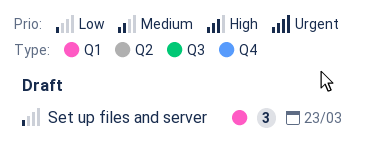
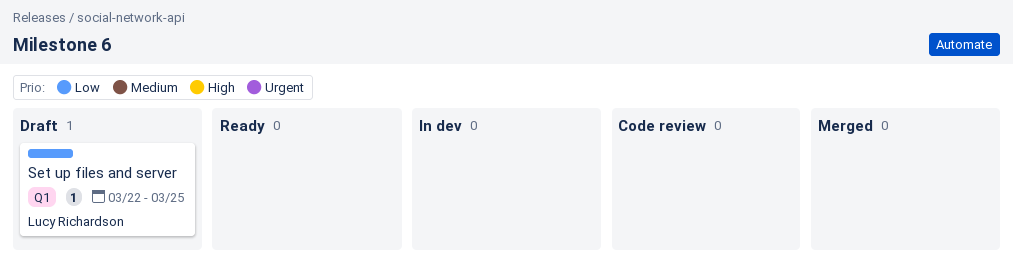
Set up files and server, estimate: 3 -> 1
Set up files and server, due: Mar 23 -> Mar 25

